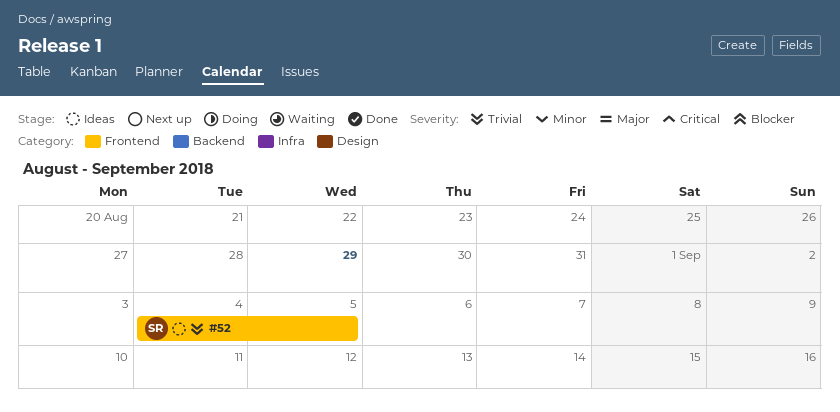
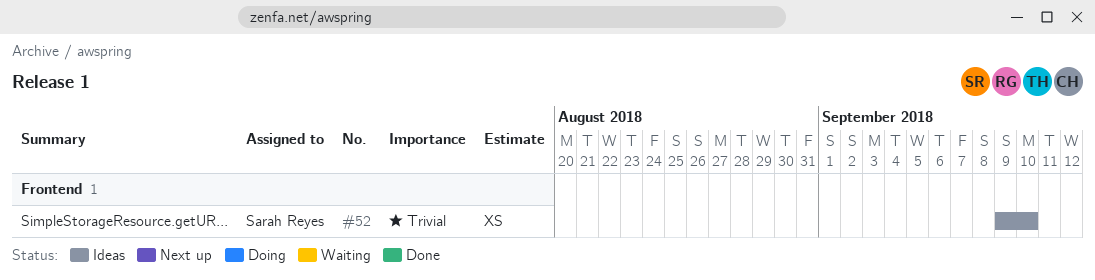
#52, start: Sep 4 -> Sep 9
#52, due: Sep 5 -> Sep 10

